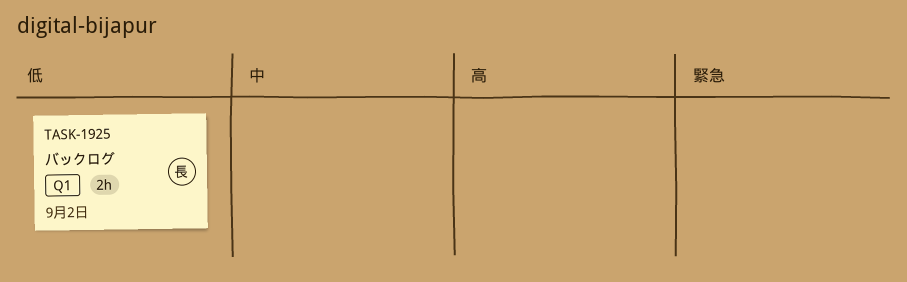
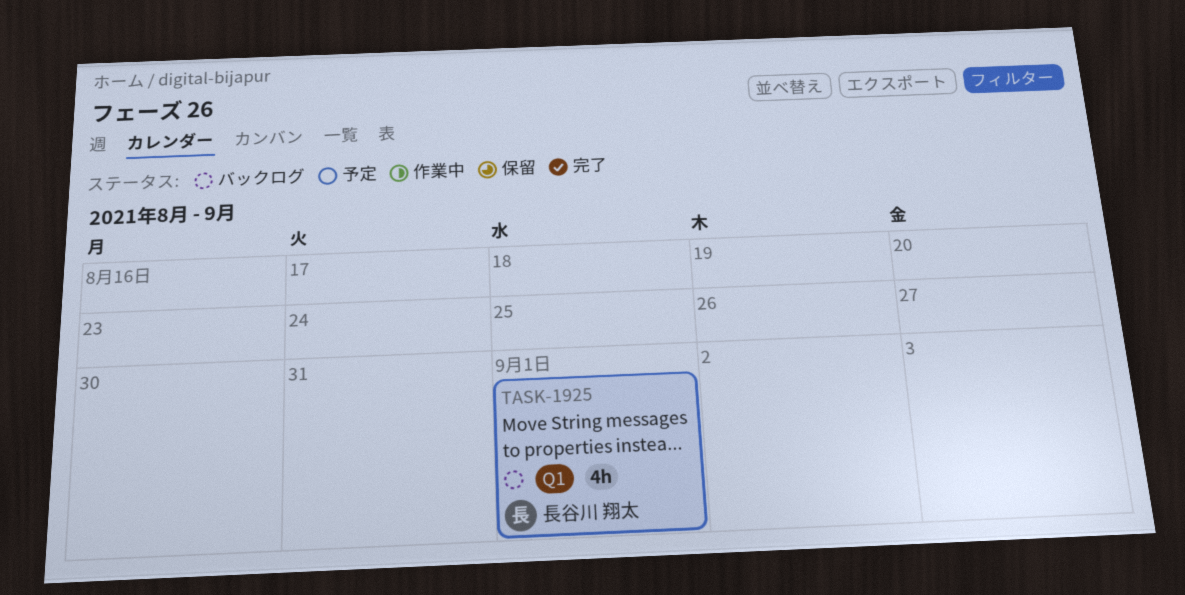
TASK-1925, estimate: 2h -> 4h
TASK-1925, due: Sep 2 -> Sep 1

